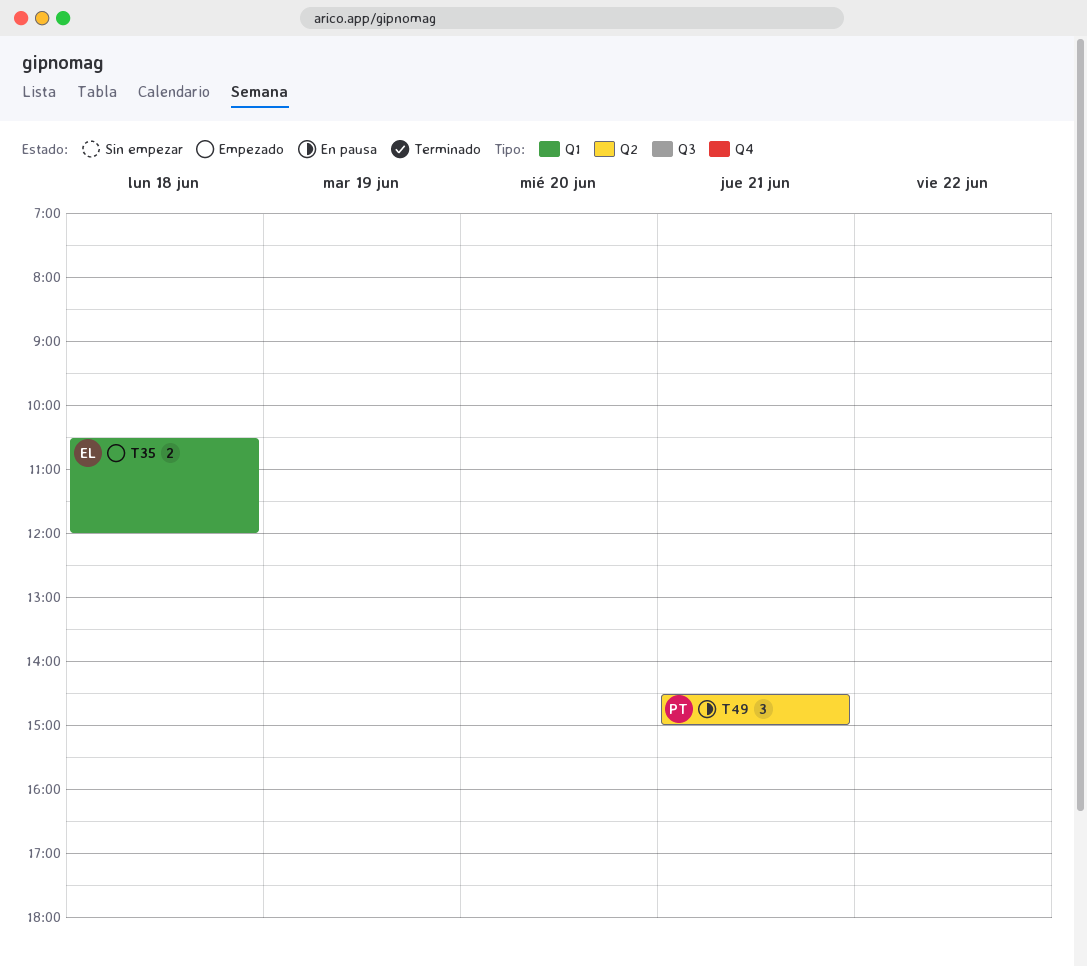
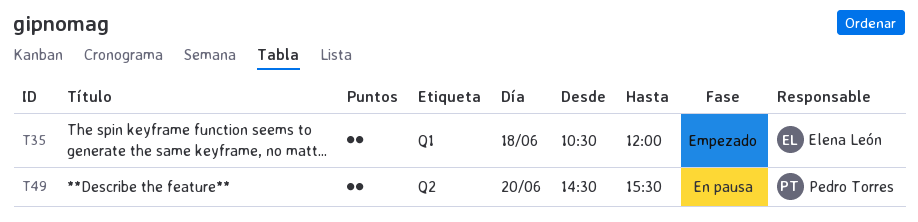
T49, estimate: 3 -> 2
T49, day: Jun 21 -> Jun 20
T49, ends: 15:00 -> 15:30

